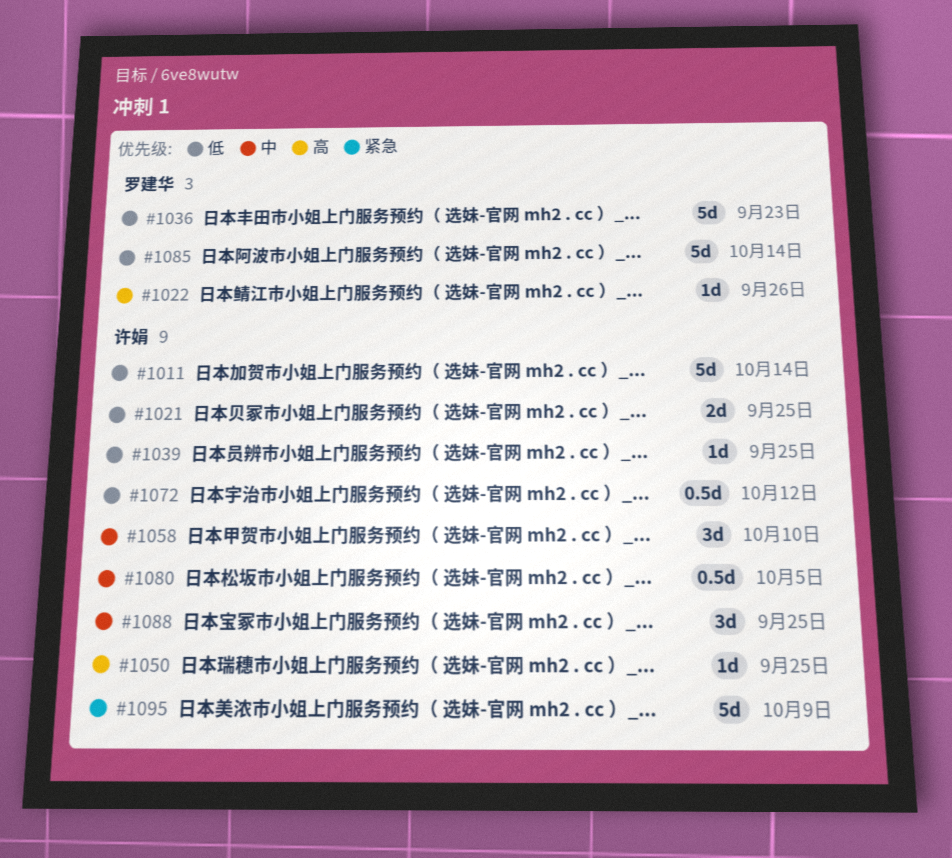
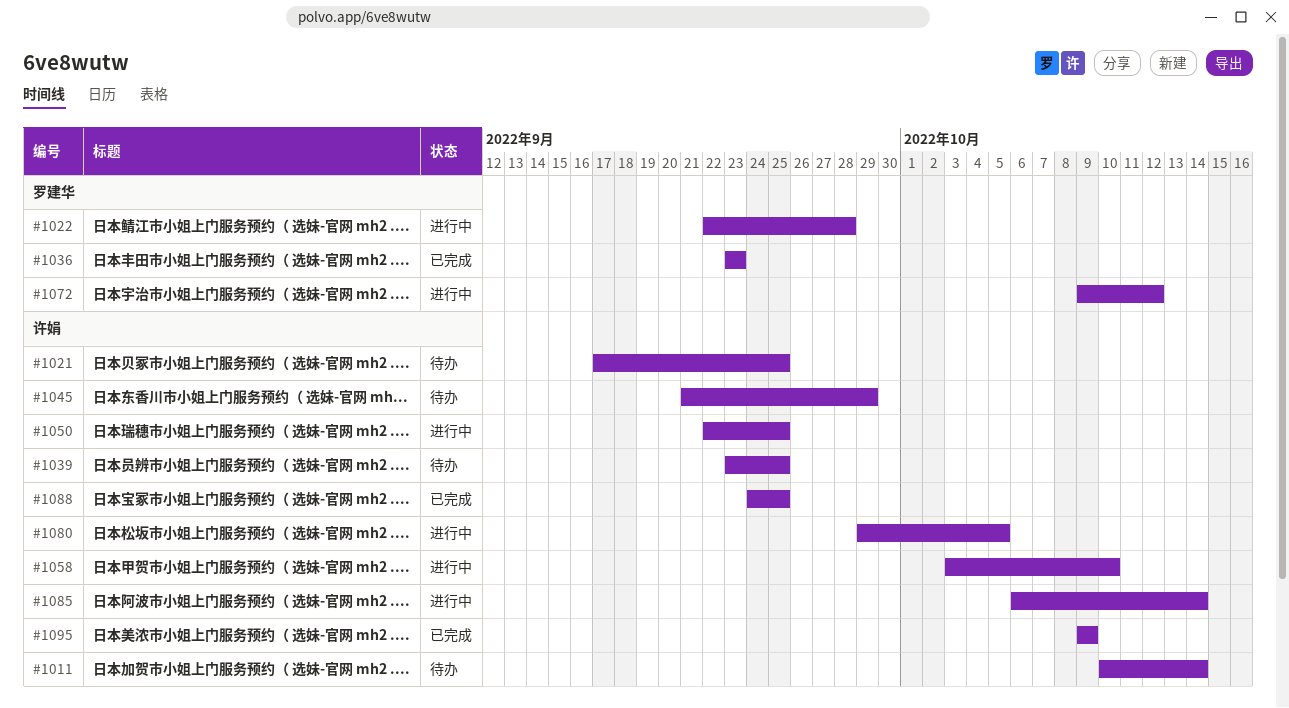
#1022, due: Sep 26 -> Sep 28
#1045: none -> present
#1072, owner: 许娟 -> 罗建华
#1085, owner: 罗建华 -> 许娟

